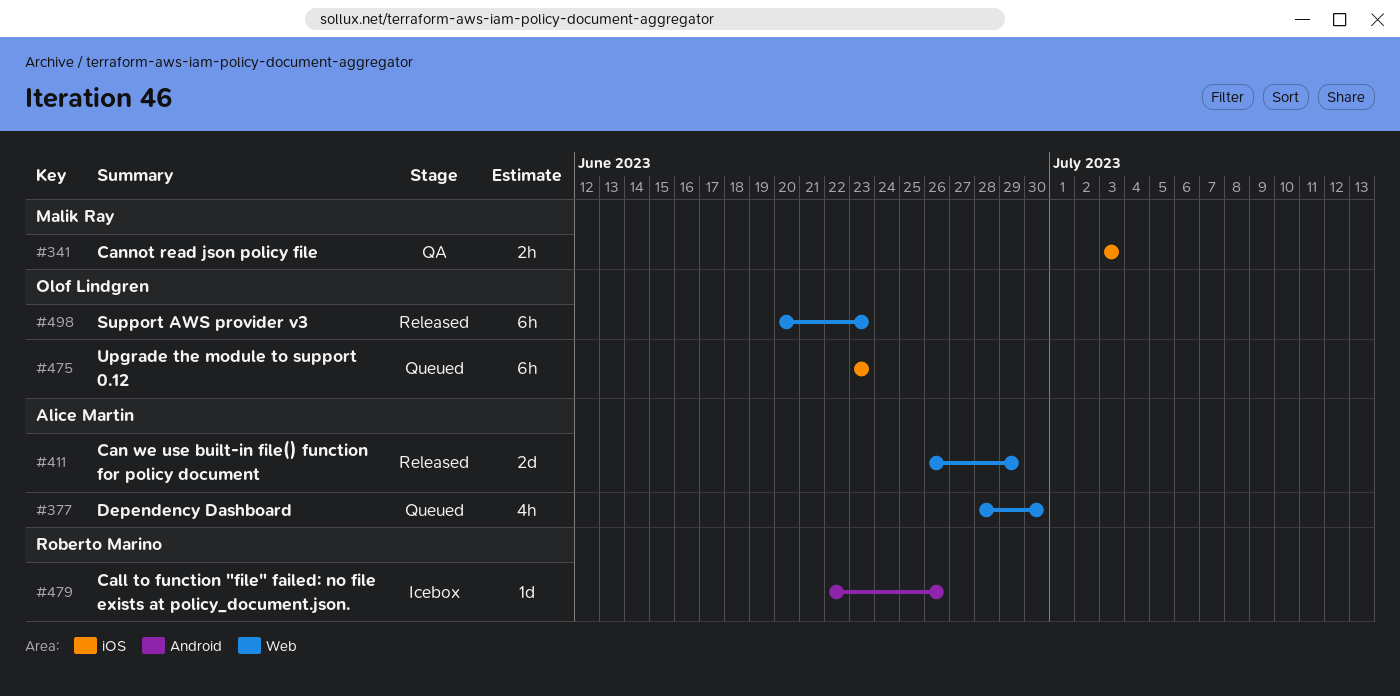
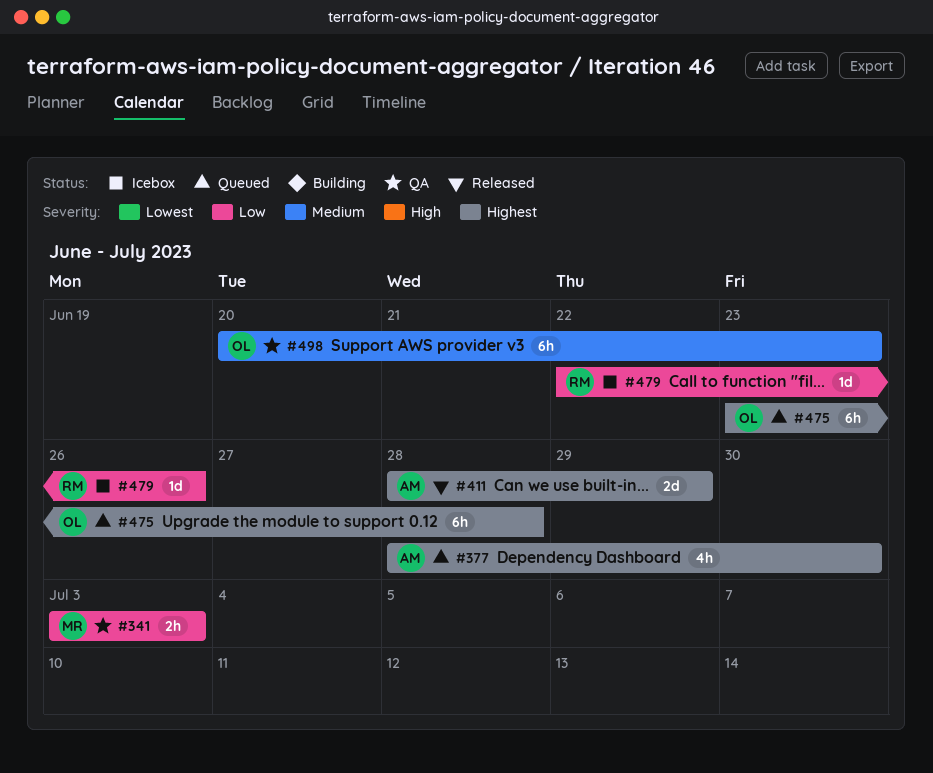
#411, start: Jun 26 -> Jun 28
#475, due: Jun 23 -> Jun 28
#498, status: Released -> QA

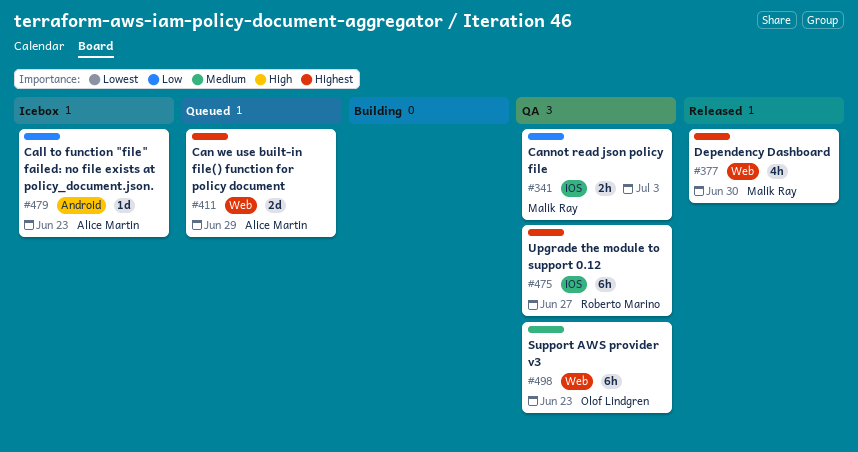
#377, status: Queued -> Released
#377, owner: Alice Martin -> Malik Ray
#411, status: Released -> Queued
#475, status: Queued -> QA
#475, owner: Olof Lindgren -> Roberto Marino
#475, due: Jun 28 -> Jun 27
#479, owner: Roberto Marino -> Alice Martin
#479, due: Jun 26 -> Jun 23

